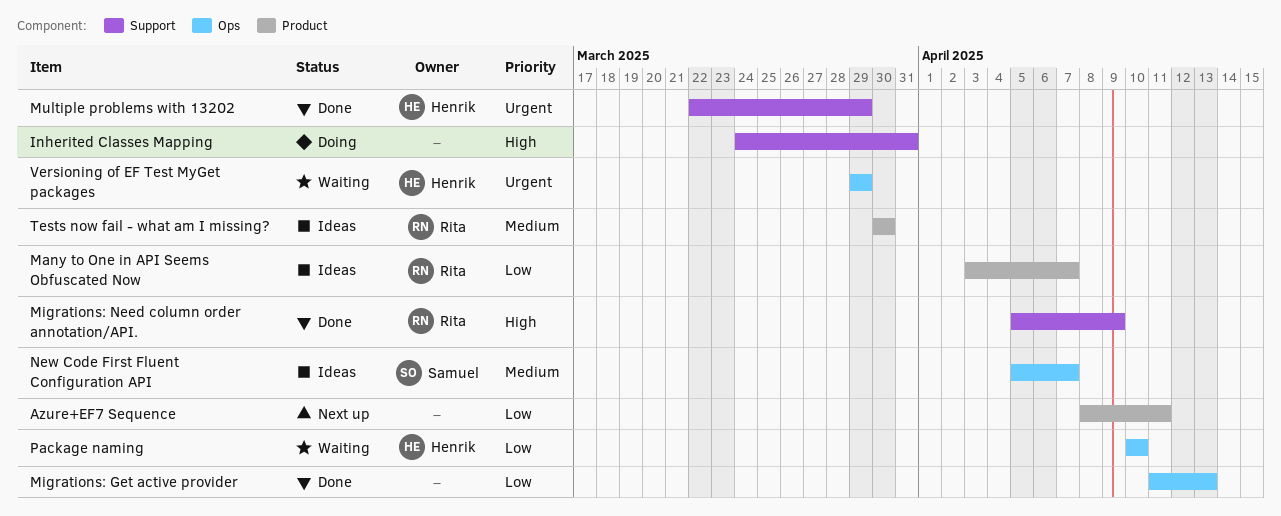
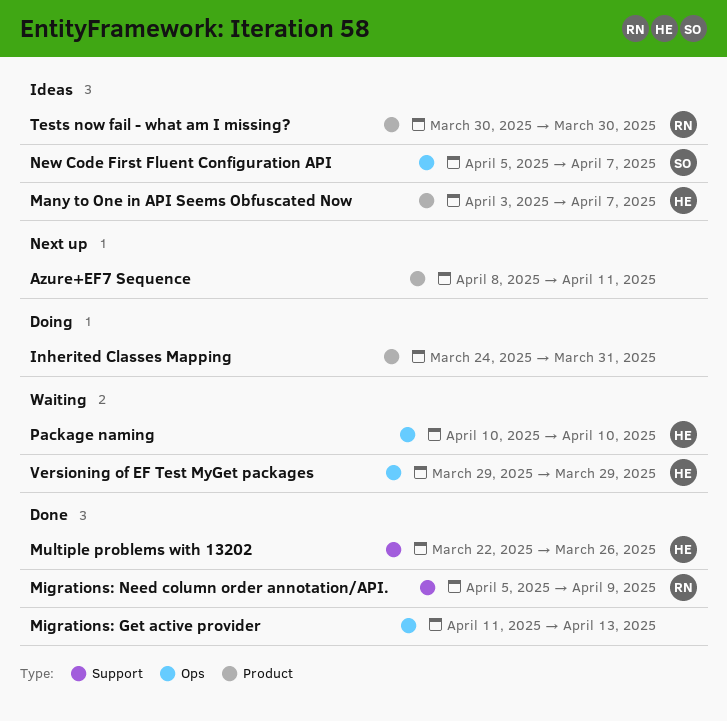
Inherited Classes Mapping, label: Support -> Product
Many to One in API Seems Obfuscated Now, owner: Rita -> Henrik
Multiple problems with 13202, due: Mar 29 -> Mar 26

